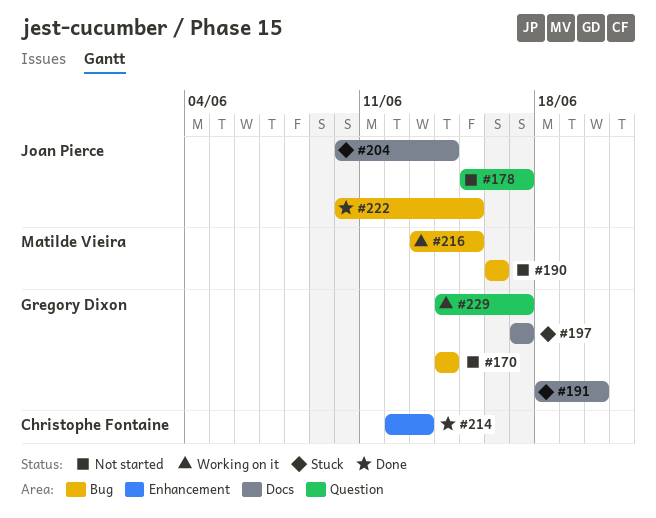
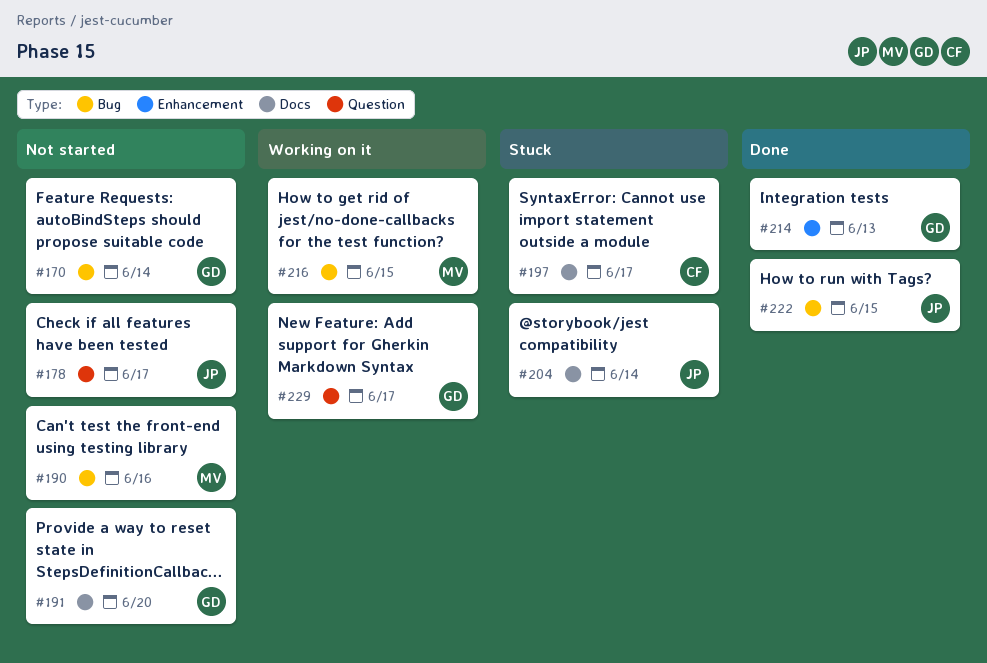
#191, status: Stuck -> Not started
#197, owner: Gregory Dixon -> Christophe Fontaine
#214, owner: Christophe Fontaine -> Gregory Dixon

